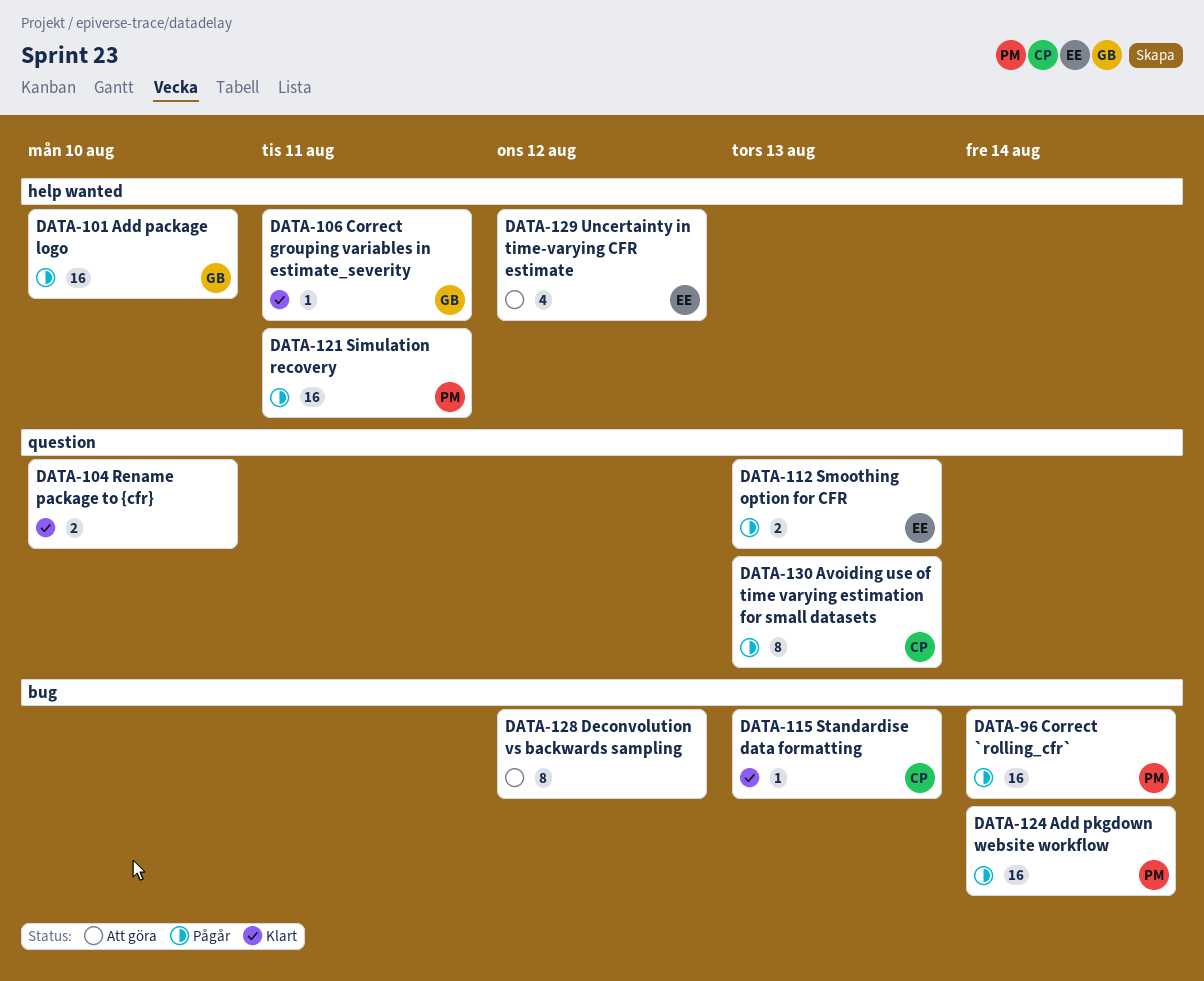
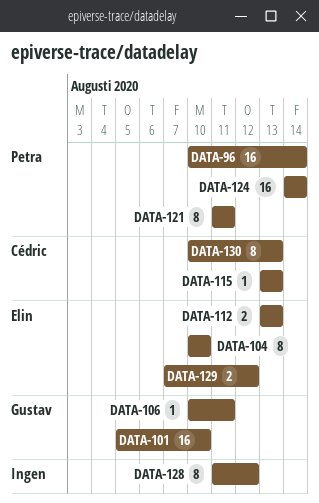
DATA-104, owner: none -> Elin
DATA-104, estimate: 2 -> 8
DATA-121, estimate: 16 -> 8
DATA-129, estimate: 4 -> 2

